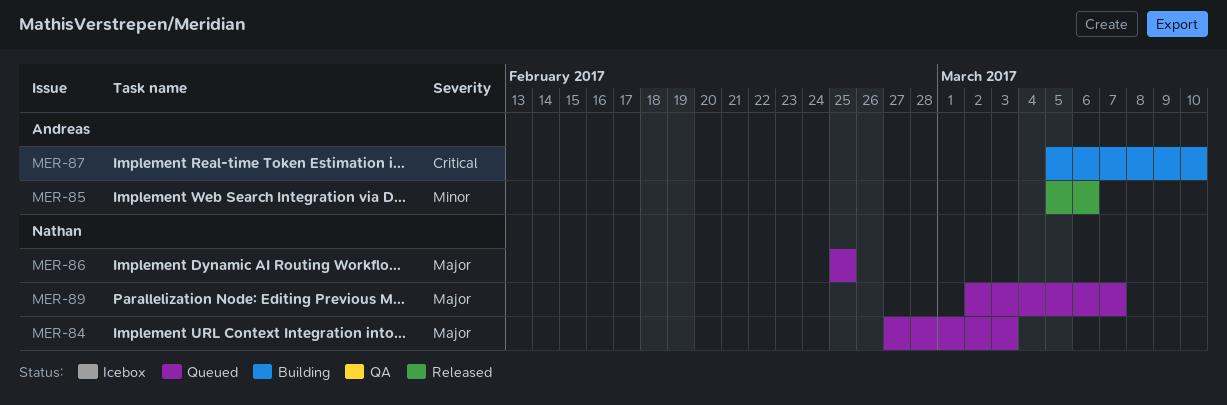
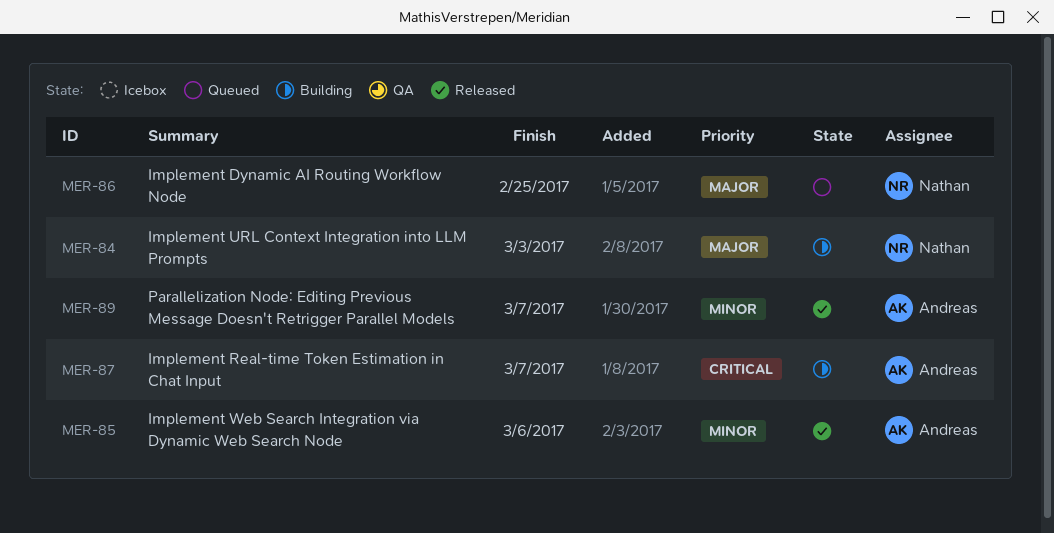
MER-84, status: Queued -> Building
MER-87, due: Mar 10 -> Mar 7
MER-89, status: Queued -> Released
MER-89, owner: Nathan -> Andreas
MER-89, priority: Major -> Minor

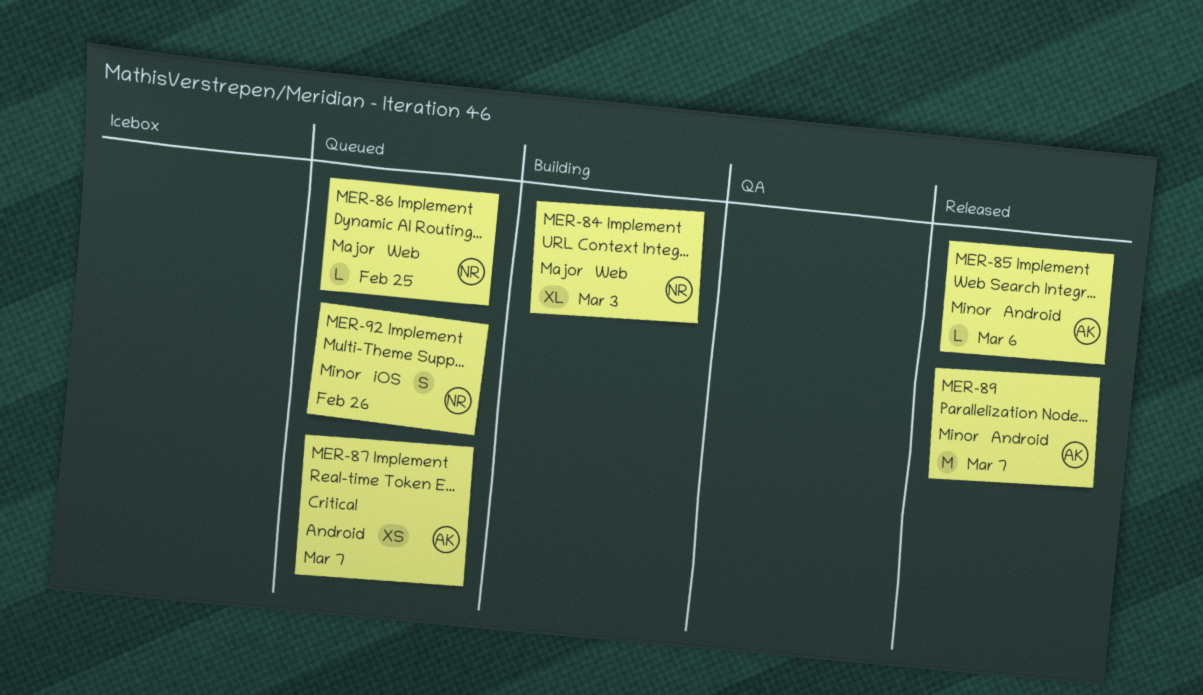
MER-87, status: Building -> Queued
MER-92: none -> present

